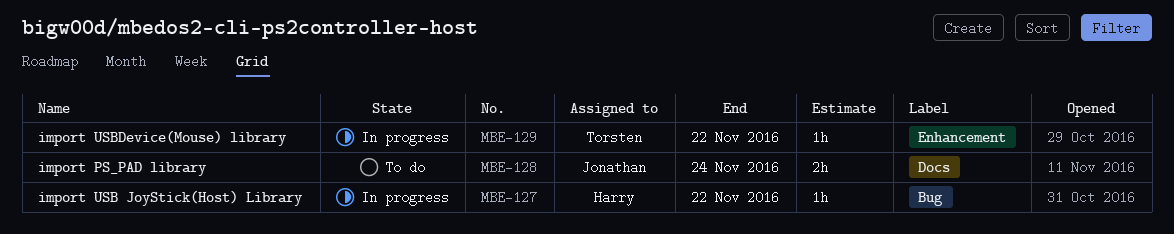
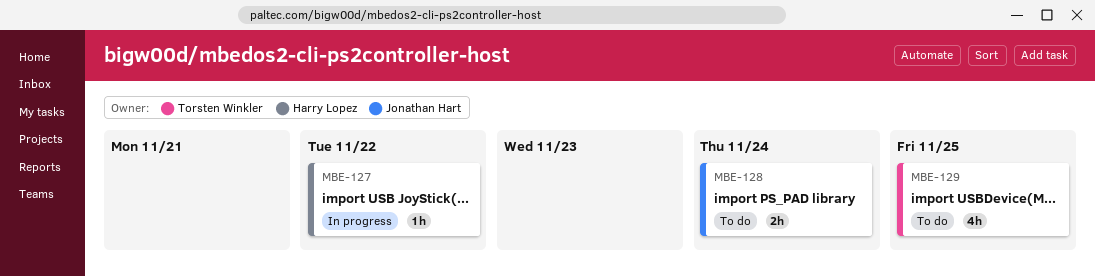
MBE-129, status: In progress -> To do
MBE-129, estimate: 1h -> 4h
MBE-129, due: Nov 22 -> Nov 25

